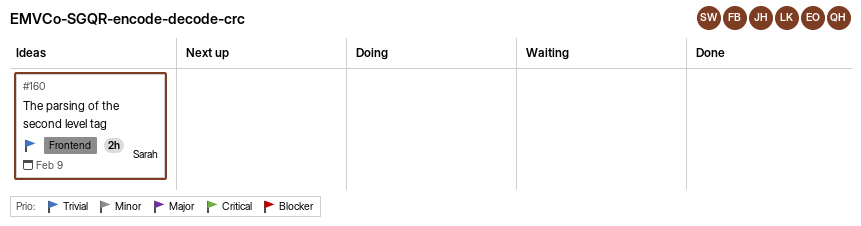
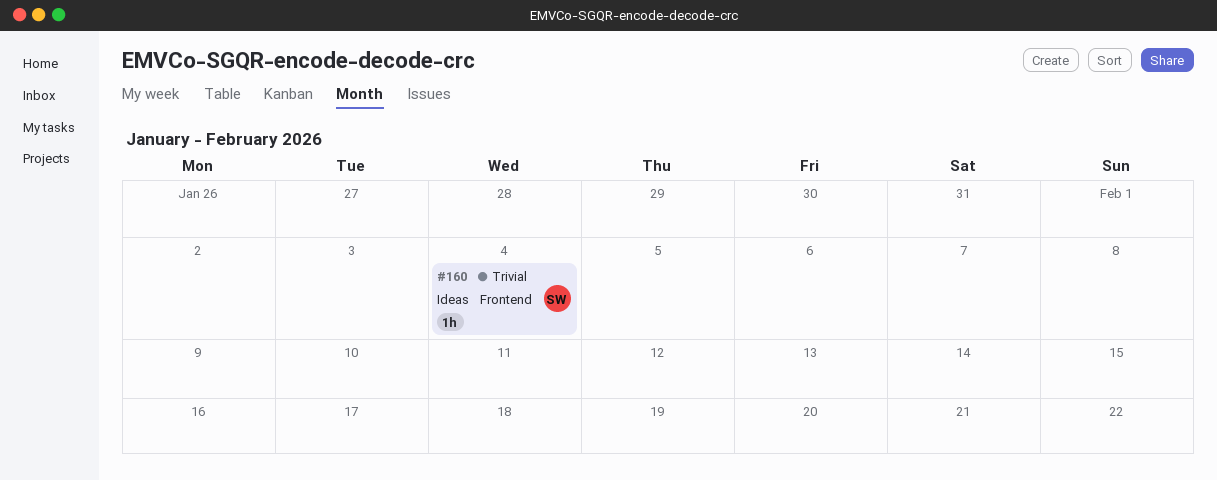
#160, estimate: 2h -> 1h
#160, due: Feb 9 -> Feb 4

